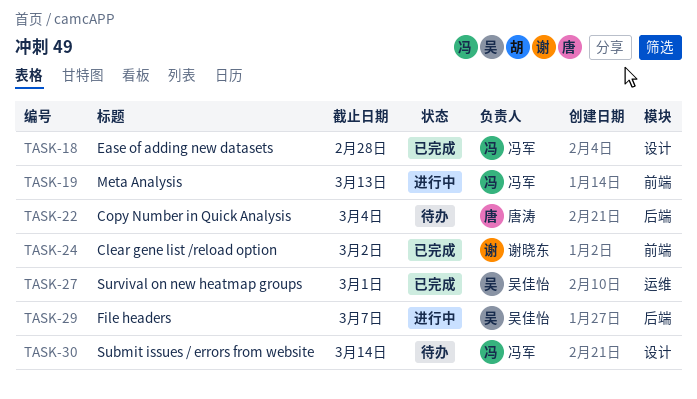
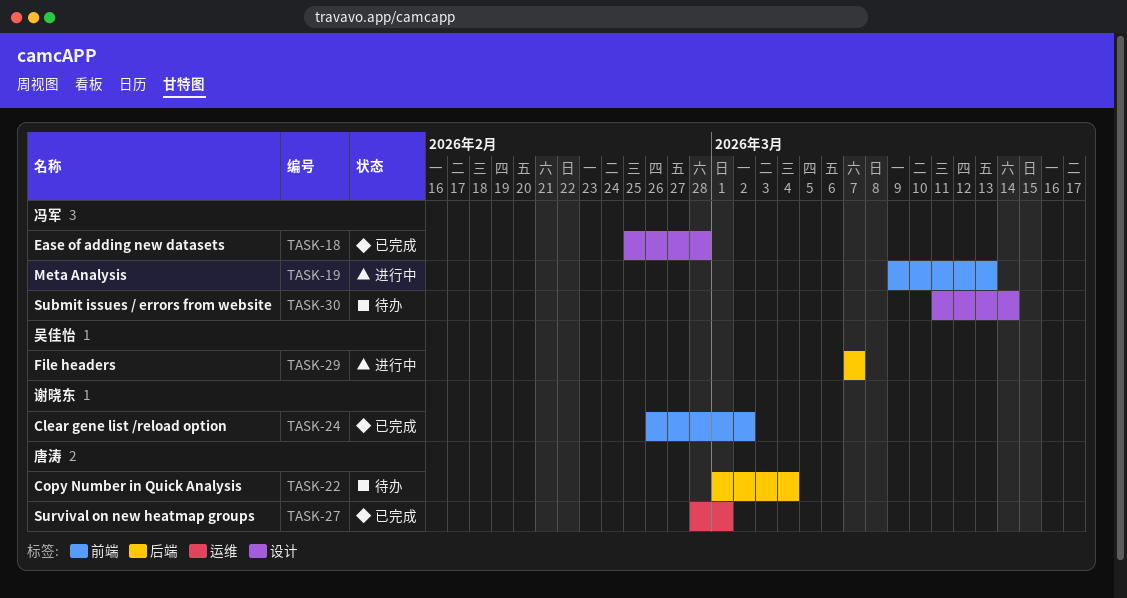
TASK-27, owner: 吴佳怡 -> 唐涛

